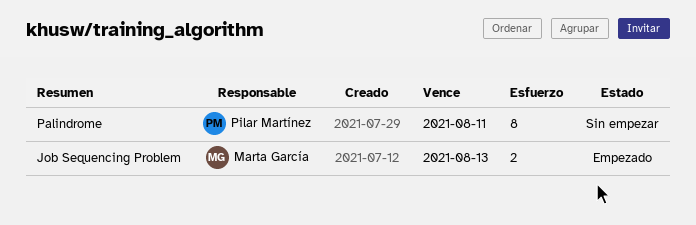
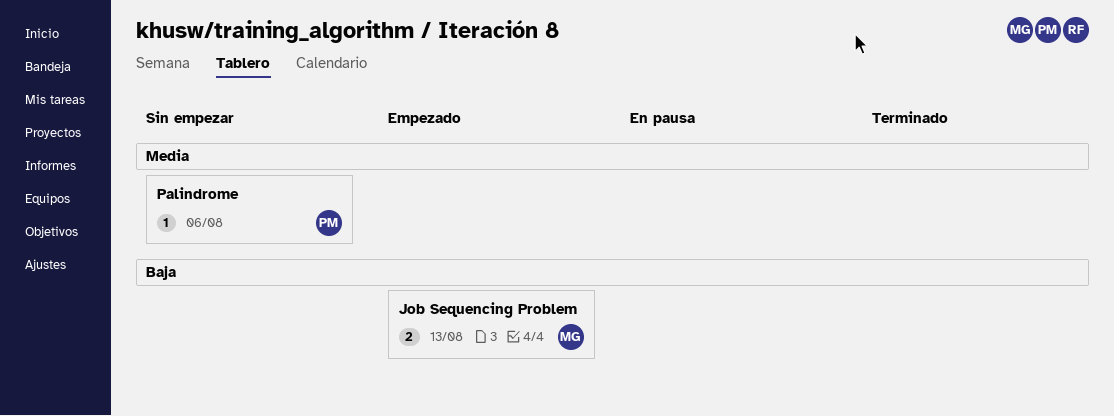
Palindrome, estimate: 8 -> 1
Palindrome, due: Aug 11 -> Aug 6

